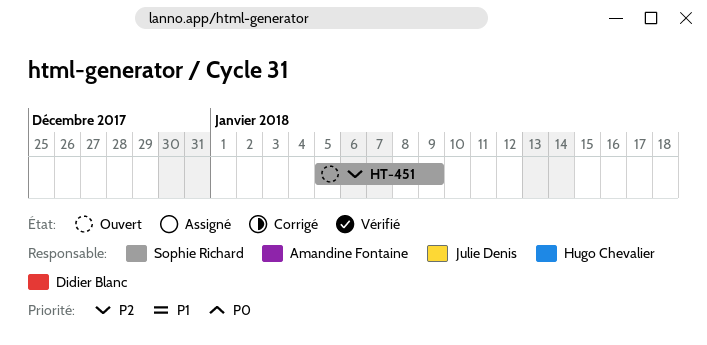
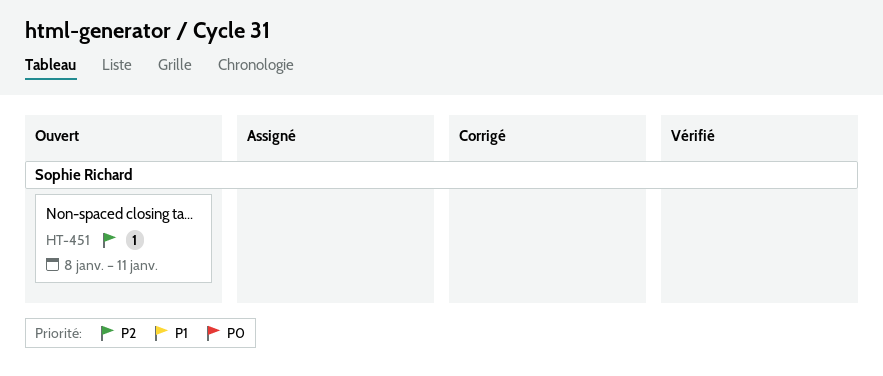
HT-451, start: Jan 5 -> Jan 8
HT-451, due: Jan 9 -> Jan 11

